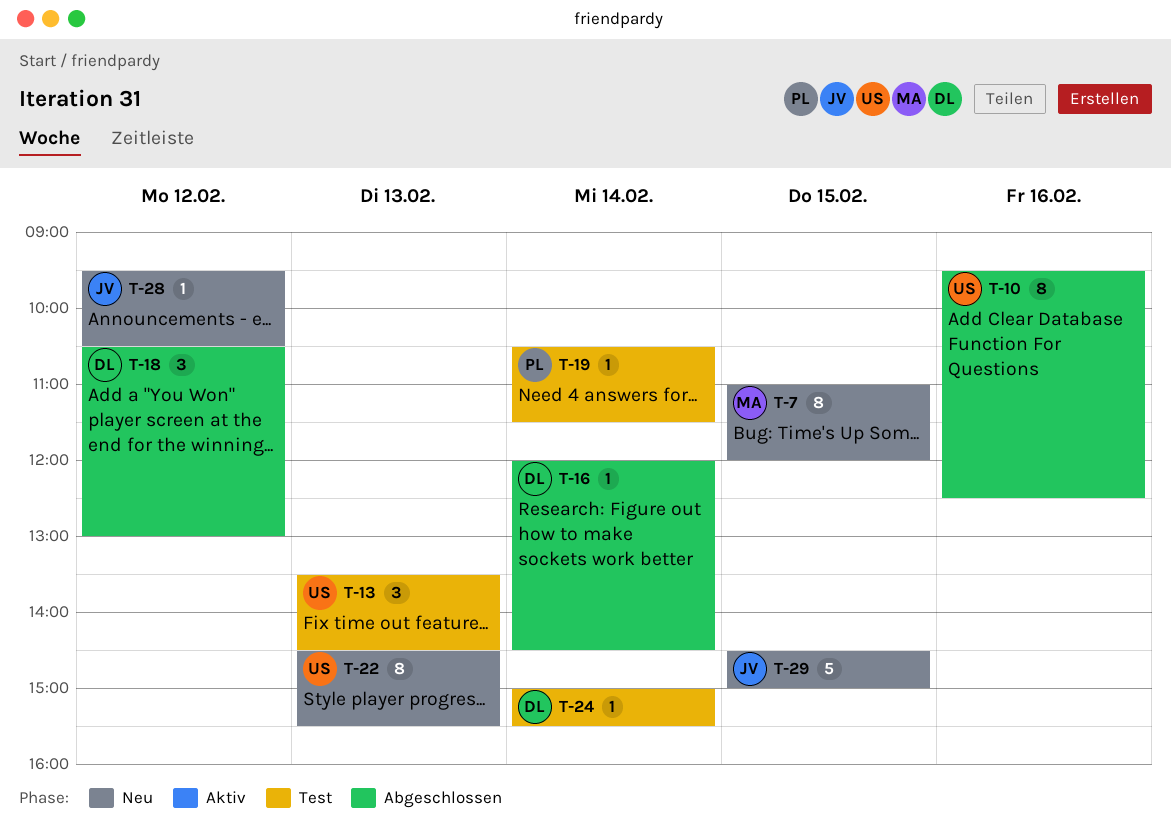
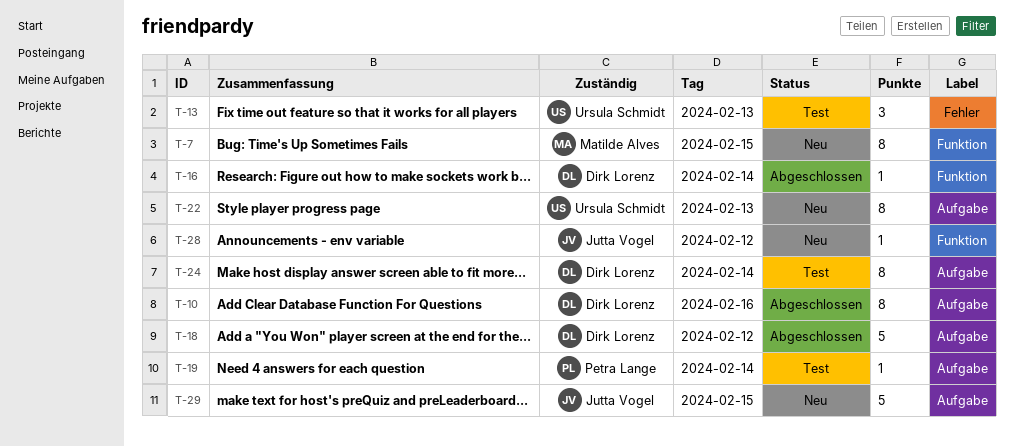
T-10, owner: Ursula Schmidt -> Dirk Lorenz
T-18, estimate: 3 -> 5
T-24, estimate: 1 -> 8

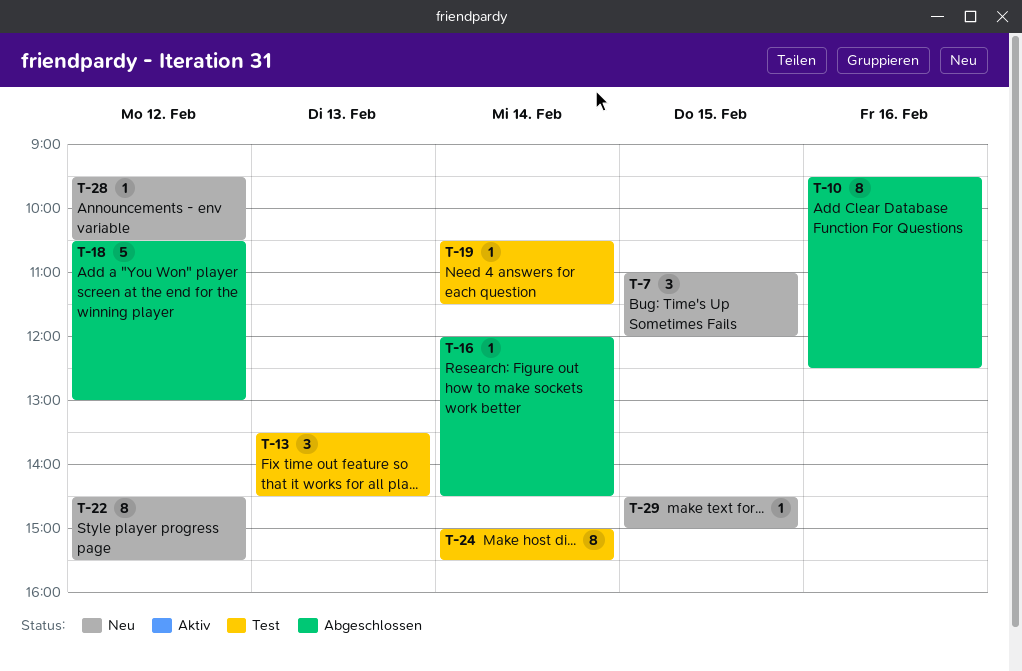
T-7, estimate: 8 -> 3
T-22, day: Feb 13 -> Feb 12
T-29, estimate: 5 -> 1

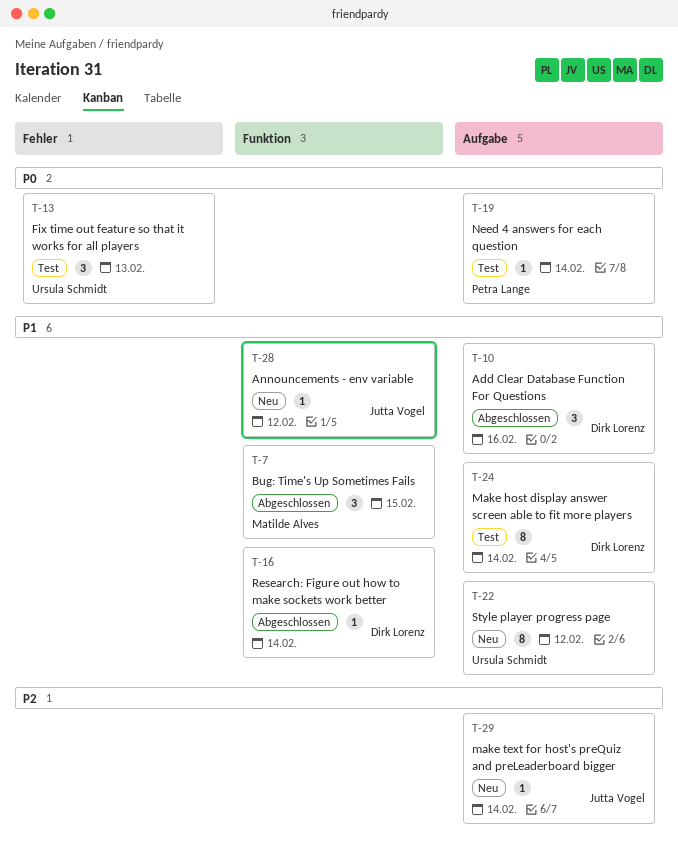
T-7, status: Neu -> Abgeschlossen
T-10, estimate: 8 -> 3
T-18: present -> none
T-29, day: Feb 15 -> Feb 14

